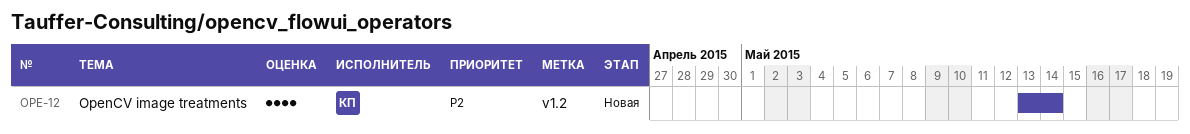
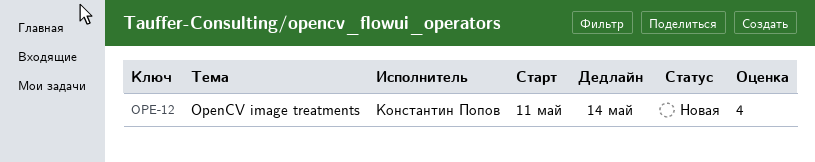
OPE-12, start: May 13 -> May 11

